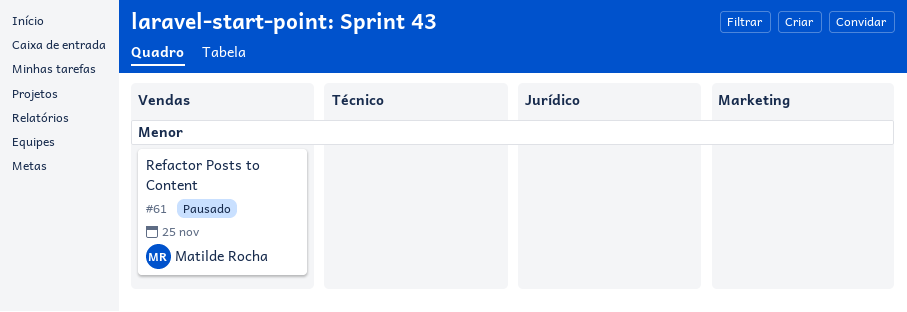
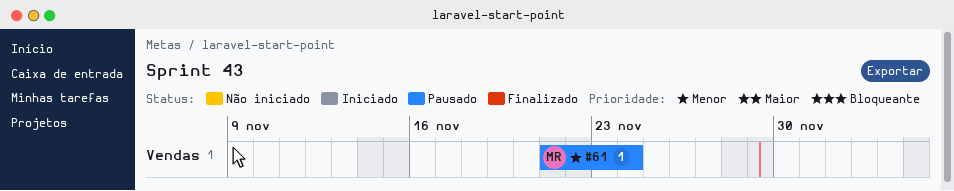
#61, due: Nov 25 -> Nov 24

